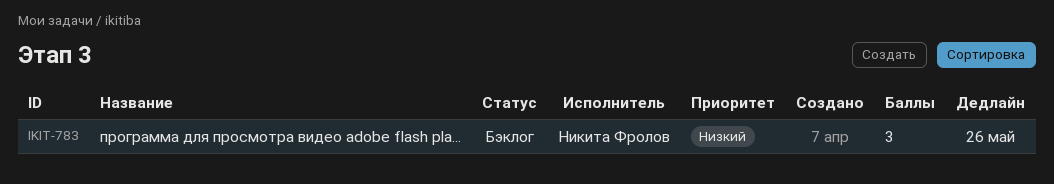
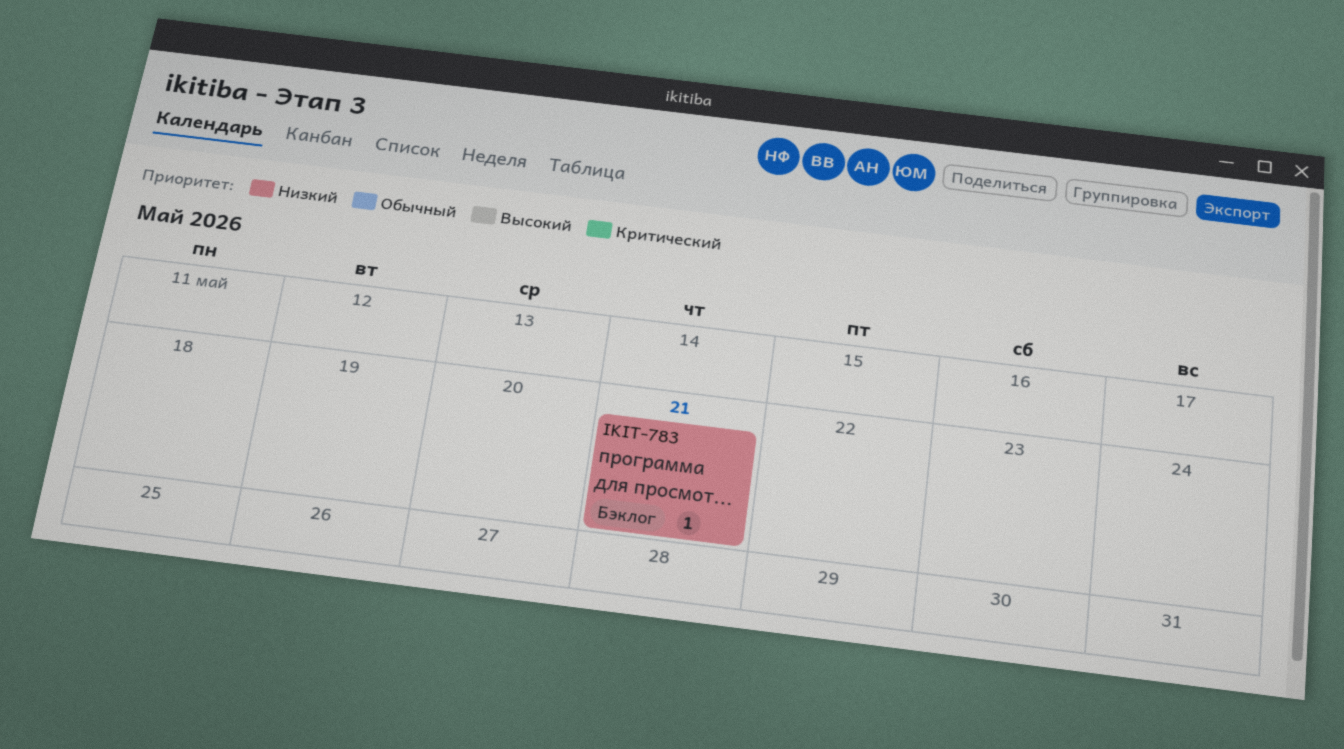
IKIT-783, estimate: 3 -> 1
IKIT-783, due: May 26 -> May 21

